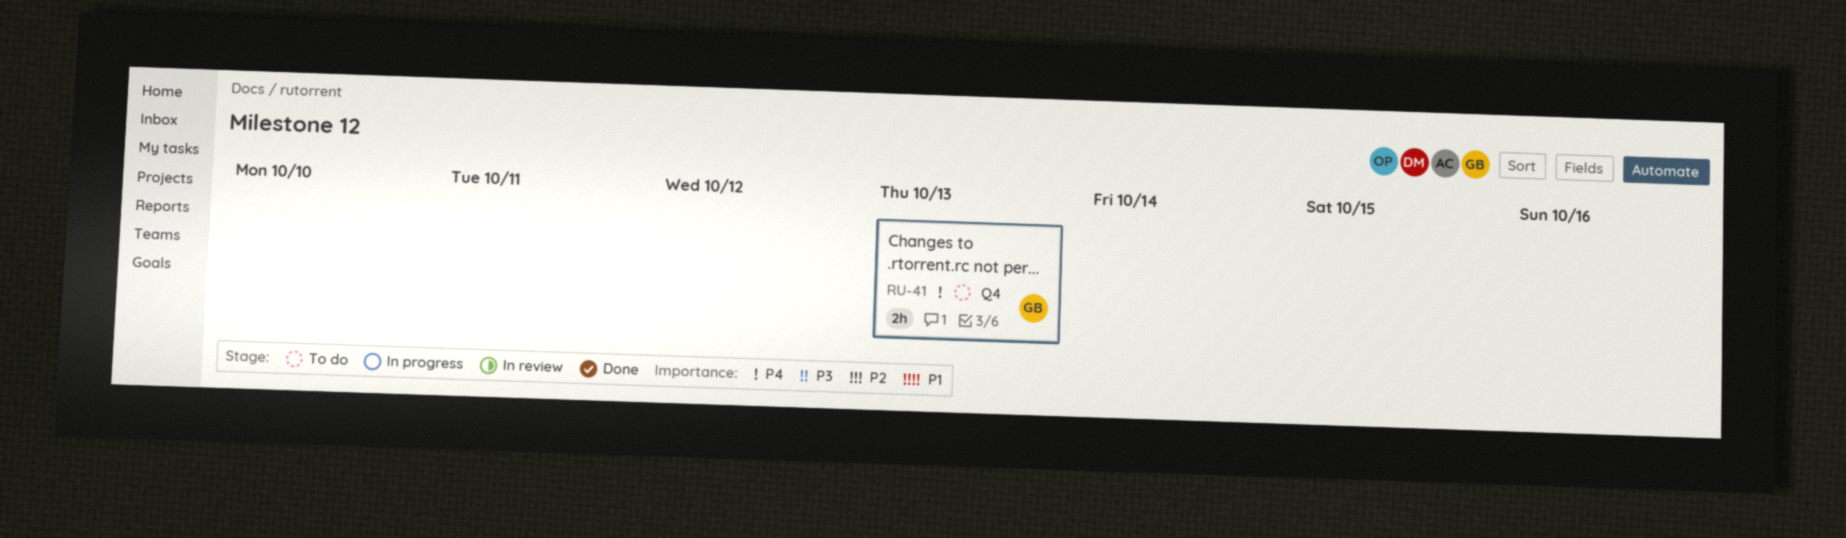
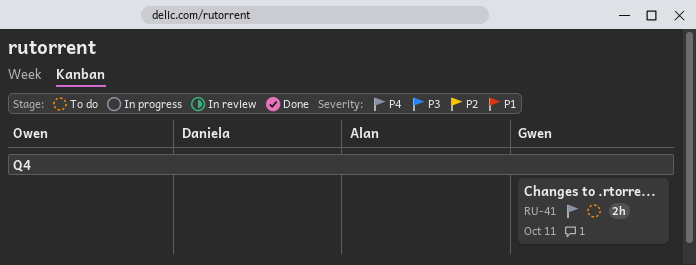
RU-41, due: Oct 13 -> Oct 11

